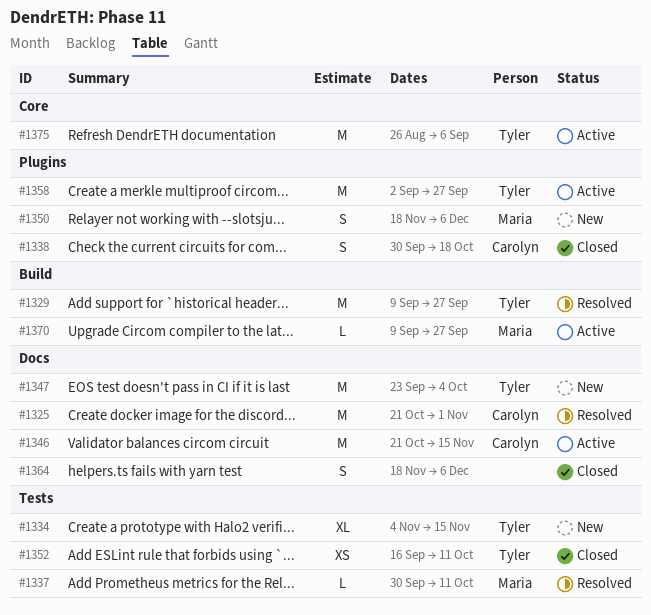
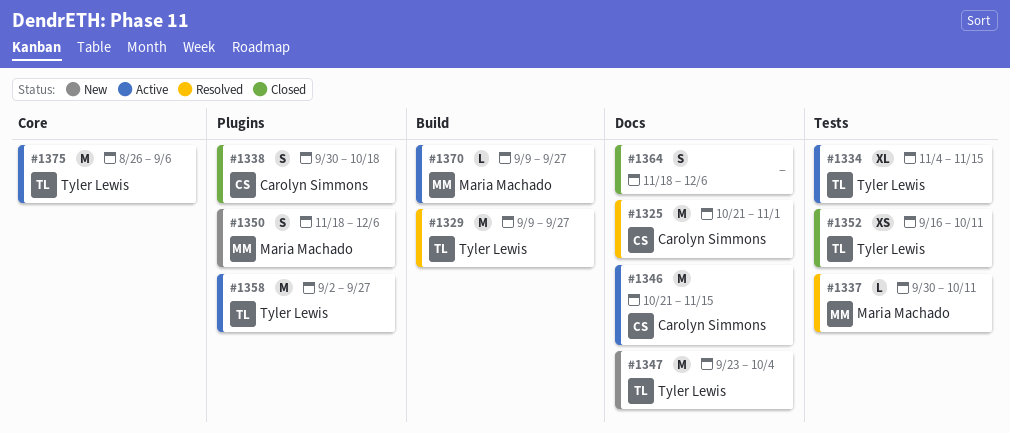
#1334, status: New -> Active

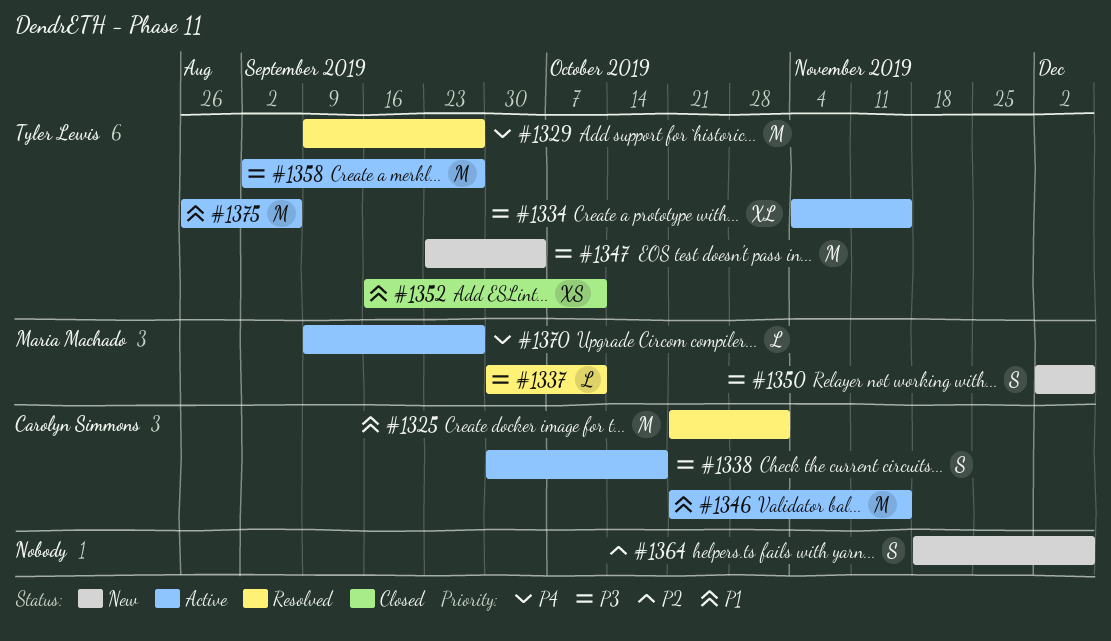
#1338, status: Closed -> Active
#1350, start: Nov 18 -> Dec 2
#1364, status: Closed -> New

